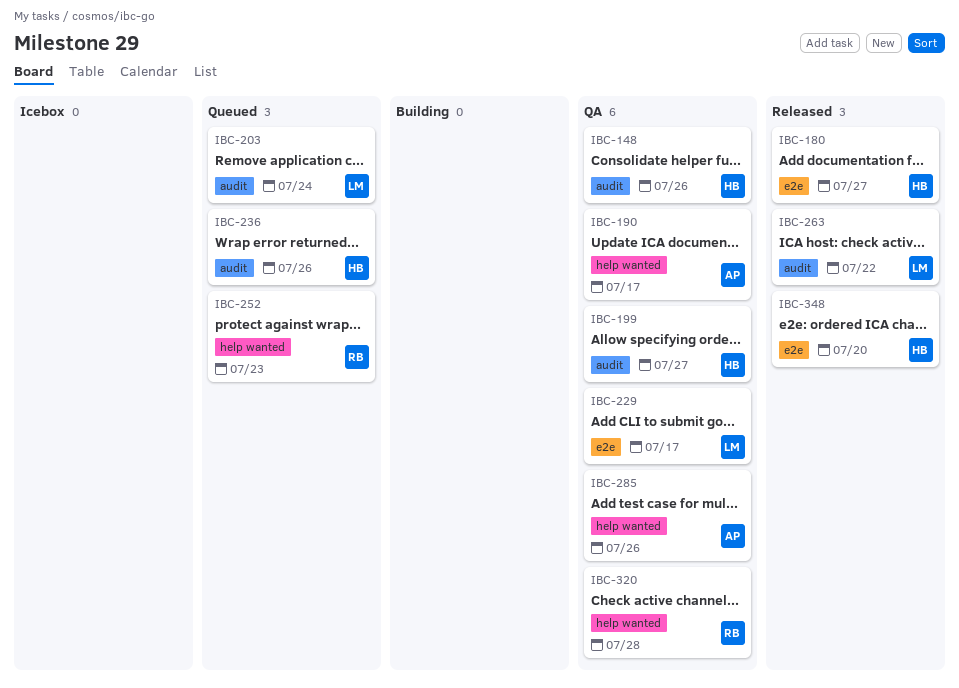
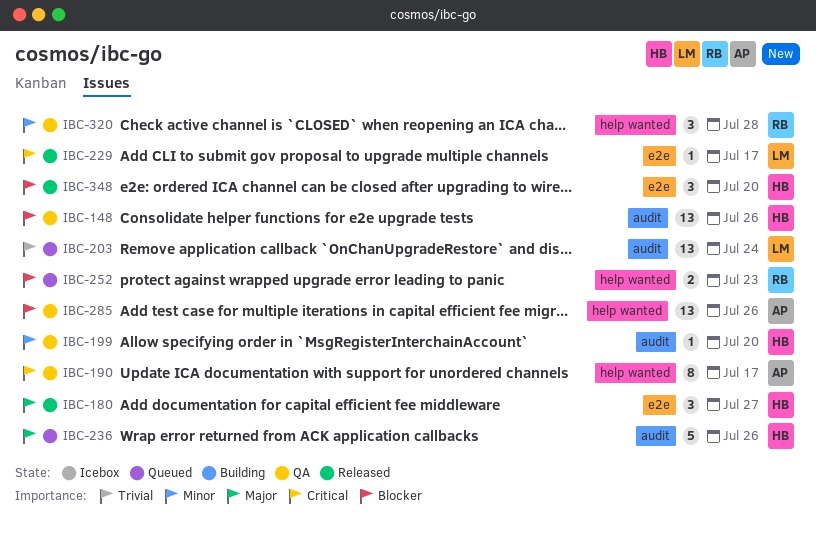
IBC-199, due: Jul 27 -> Jul 20
IBC-229, status: QA -> Released
IBC-263: present -> none

